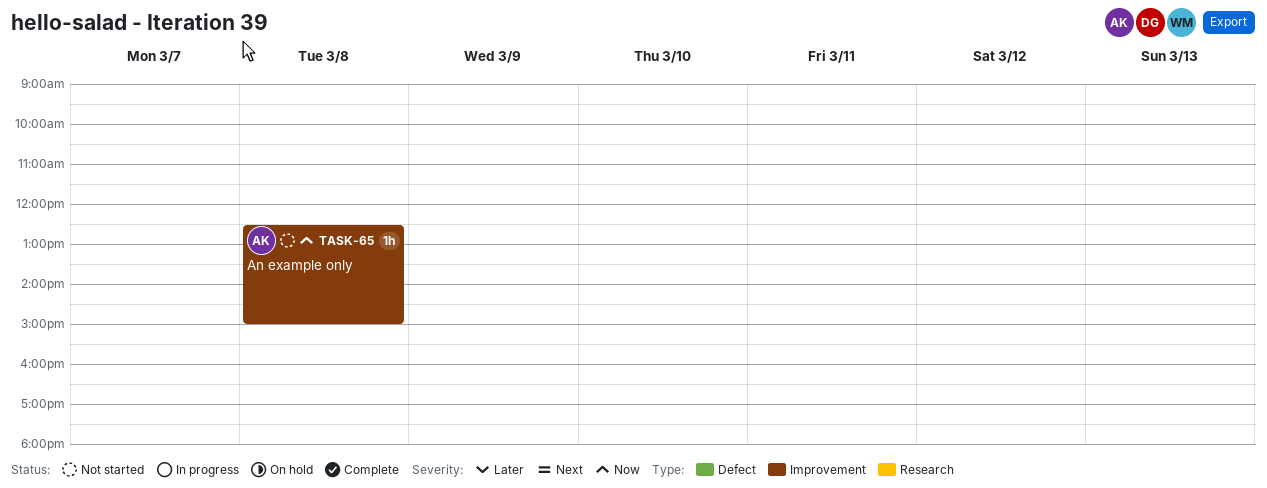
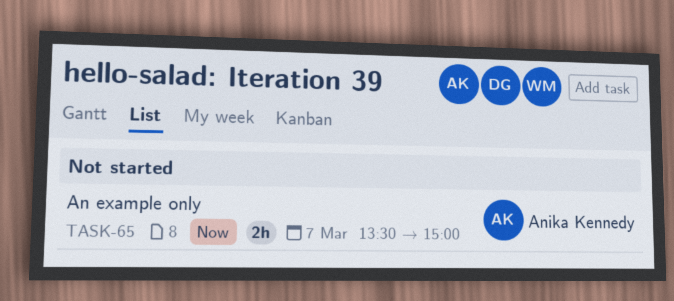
TASK-65, estimate: 1h -> 2h
TASK-65, day: Mar 8 -> Mar 7
TASK-65, begins: 12:30 -> 13:30

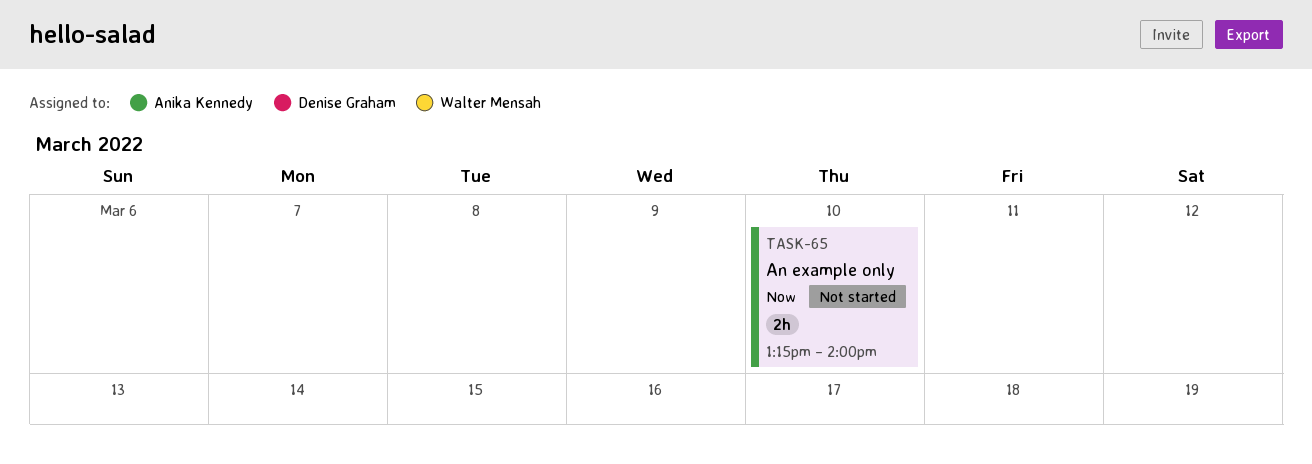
TASK-65, day: Mar 7 -> Mar 10
TASK-65, begins: 13:30 -> 13:15
TASK-65, ends: 15:00 -> 14:00

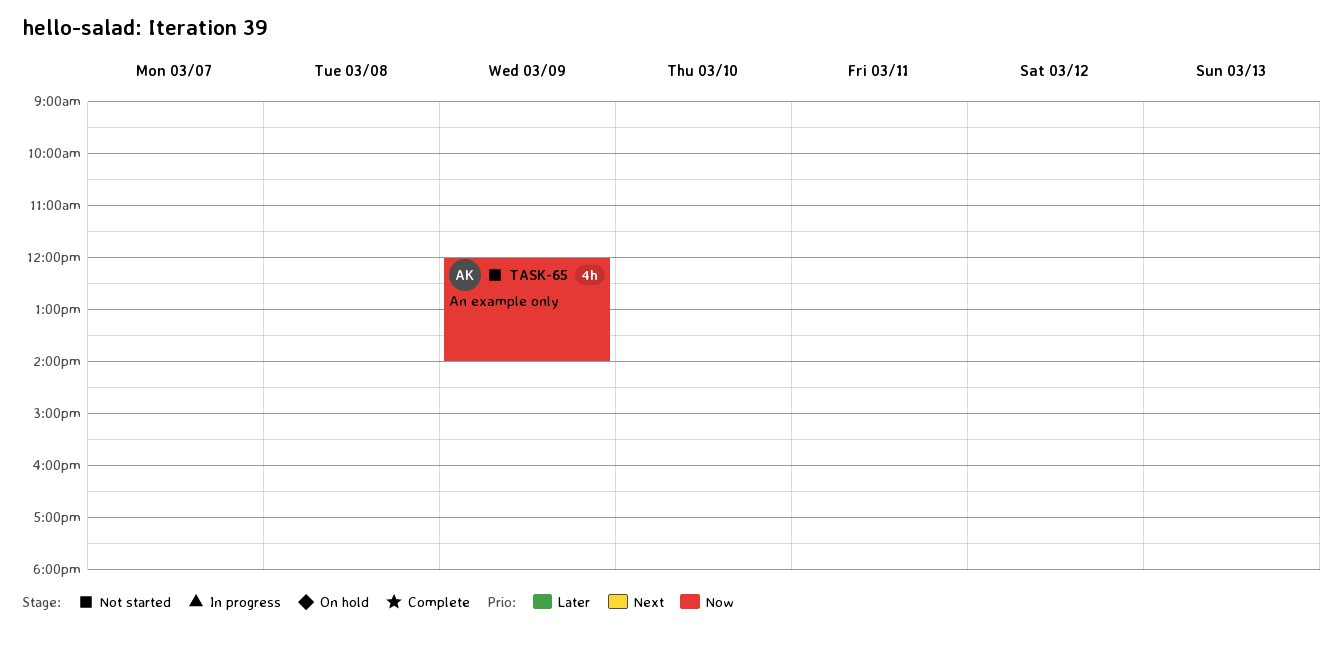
TASK-65, estimate: 2h -> 4h
TASK-65, day: Mar 10 -> Mar 9
TASK-65, begins: 13:15 -> 12:00

